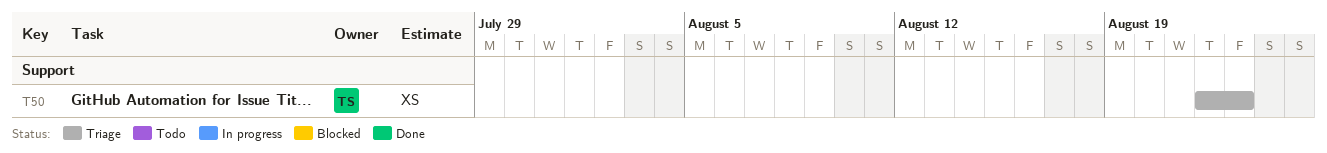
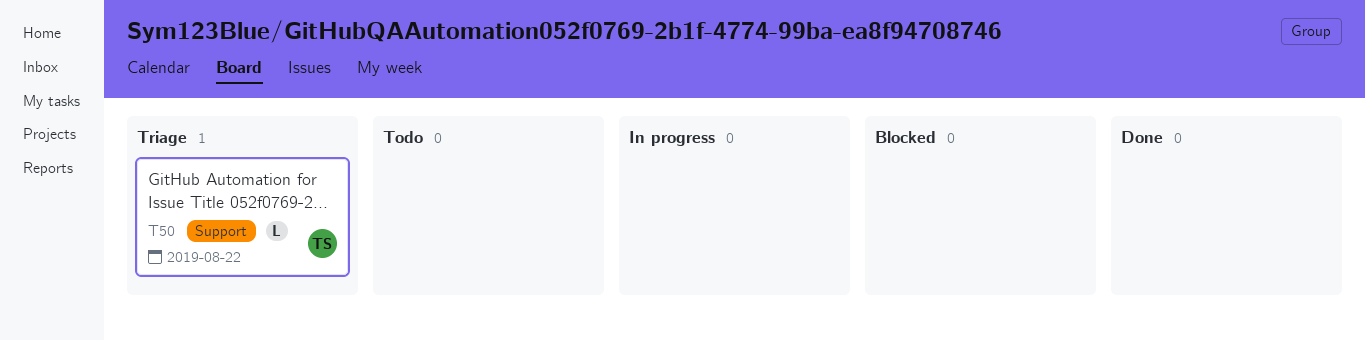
T50, estimate: XS -> L
T50, due: Aug 23 -> Aug 22

